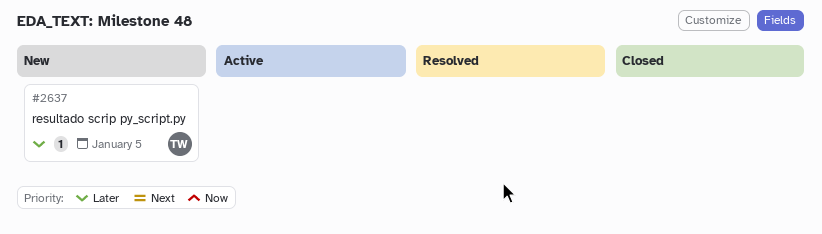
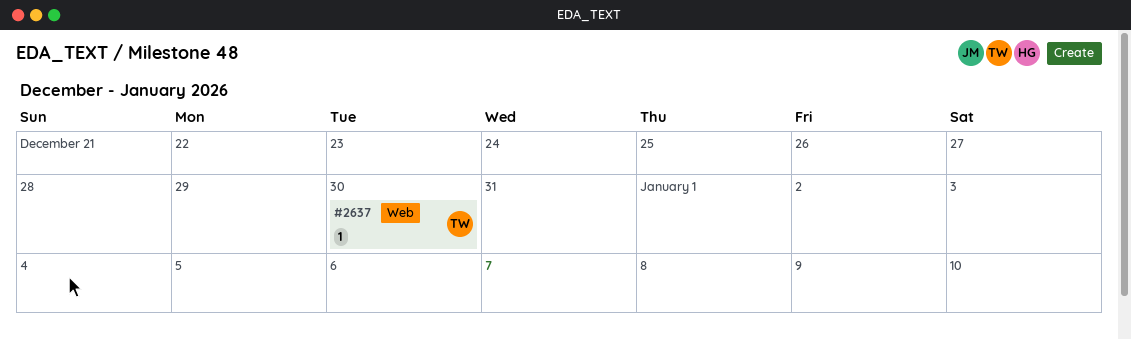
#2637, due: Jan 5 -> Dec 30

